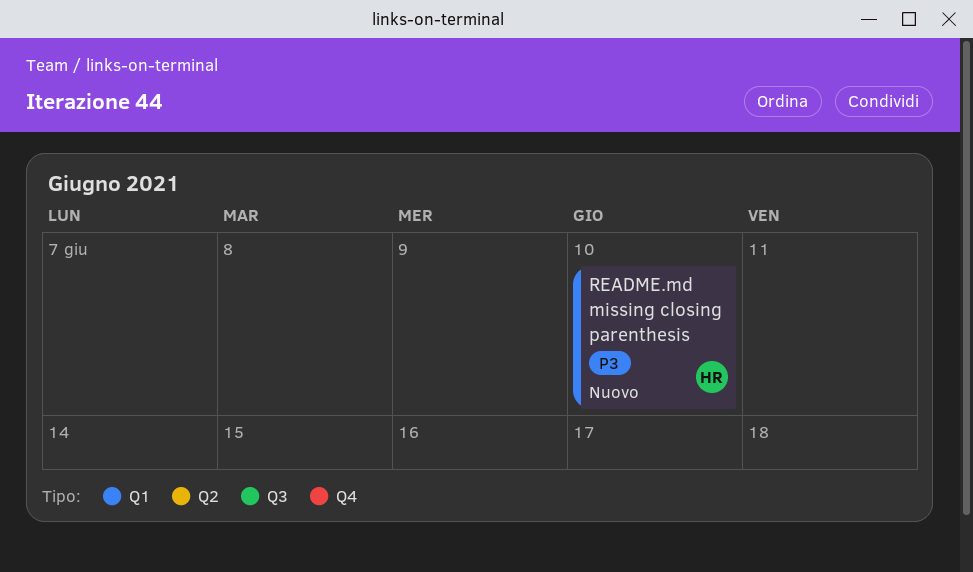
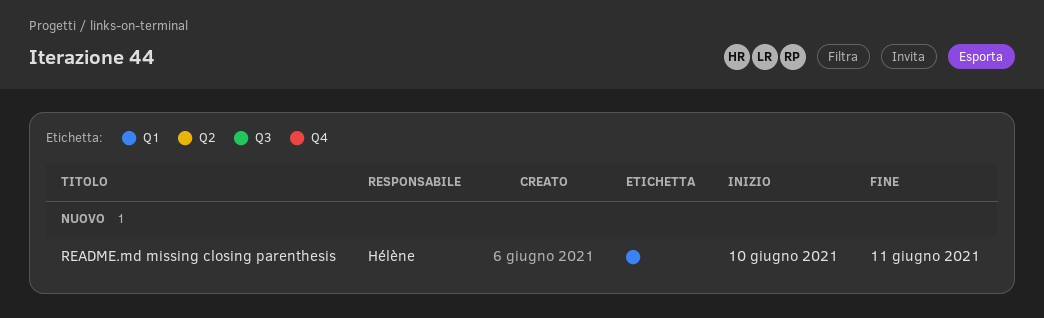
README.md missing closing parenthesis, due: Jun 10 -> Jun 11

